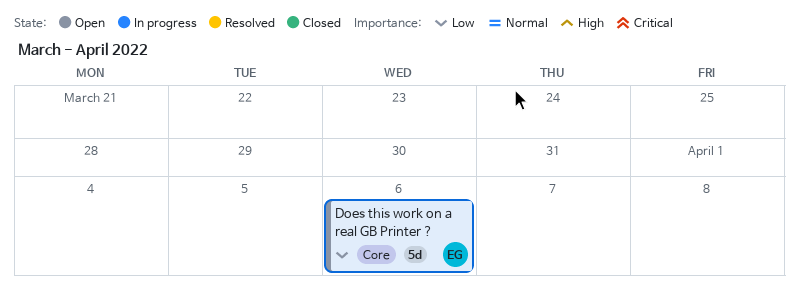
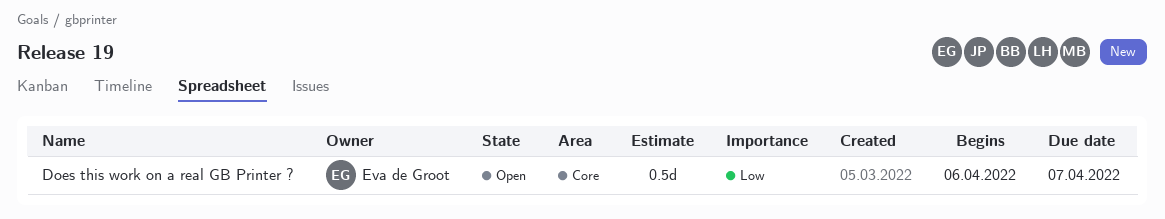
Does this work on a real GB Printer ?, estimate: 5d -> 0.5d
Does this work on a real GB Printer ?, due: Apr 6 -> Apr 7

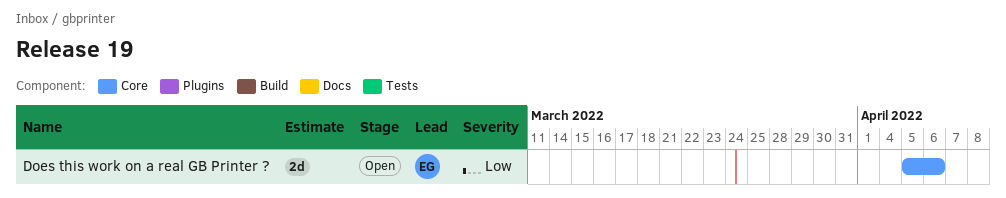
Does this work on a real GB Printer ?, estimate: 0.5d -> 2d
Does this work on a real GB Printer ?, start: Apr 6 -> Apr 5
Does this work on a real GB Printer ?, due: Apr 7 -> Apr 6

